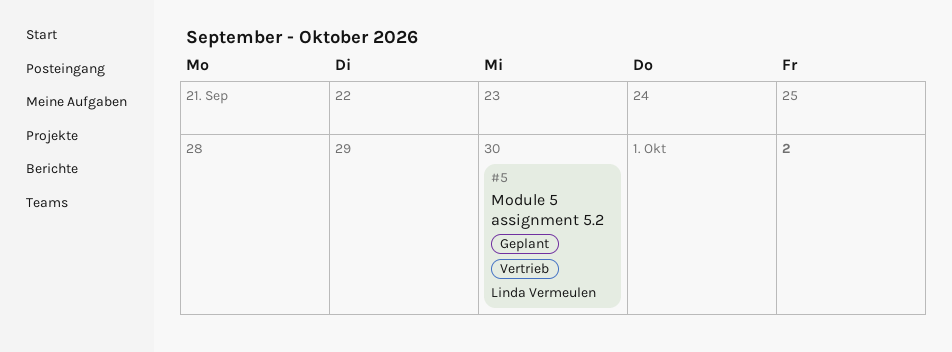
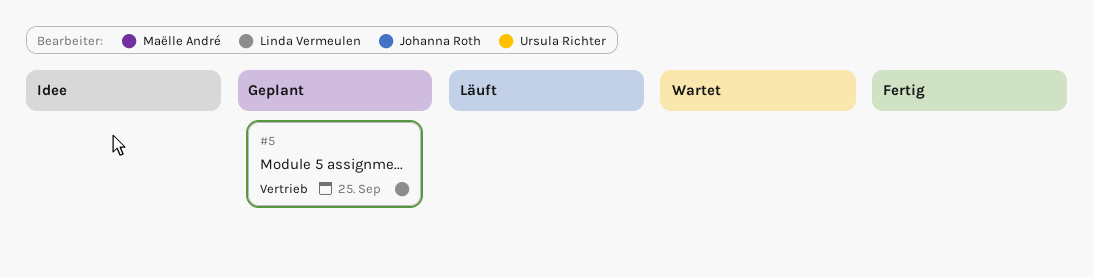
#5, due: Sep 30 -> Sep 25

